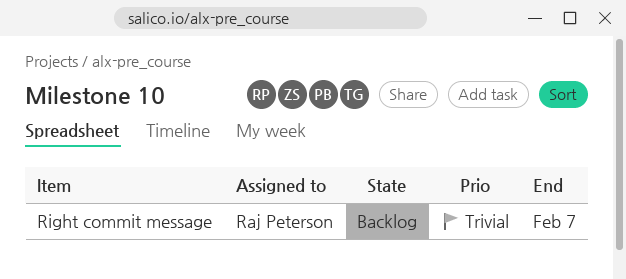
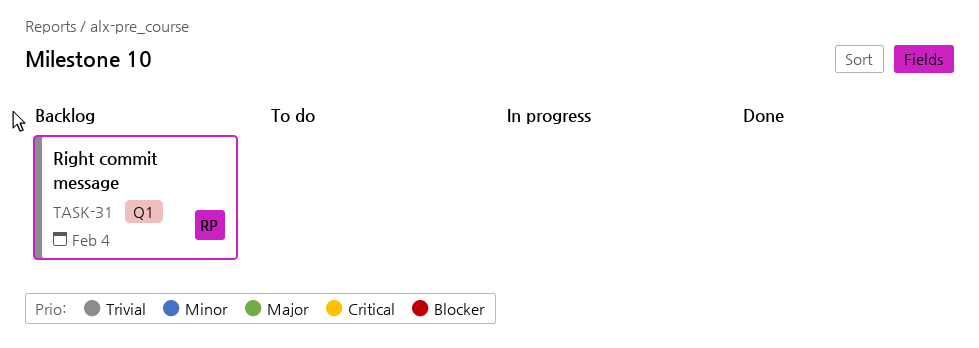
Right commit message, due: Feb 7 -> Feb 4

